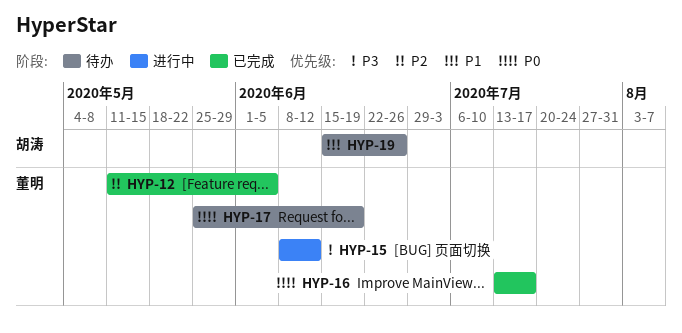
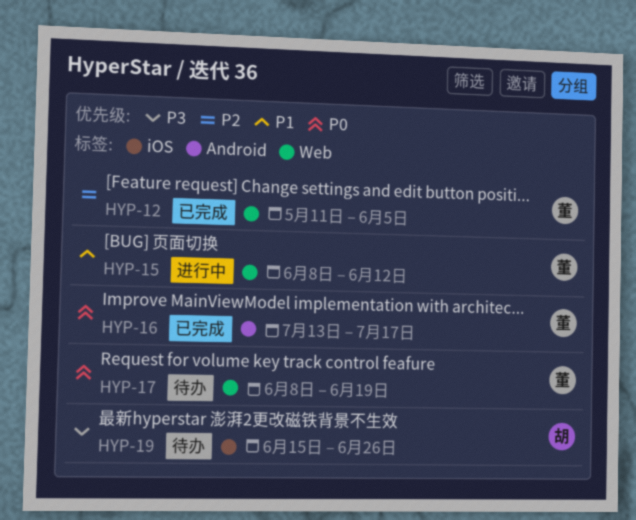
HYP-15, priority: P3 -> P1
HYP-17, start: May 25 -> Jun 8
HYP-19, priority: P1 -> P3

